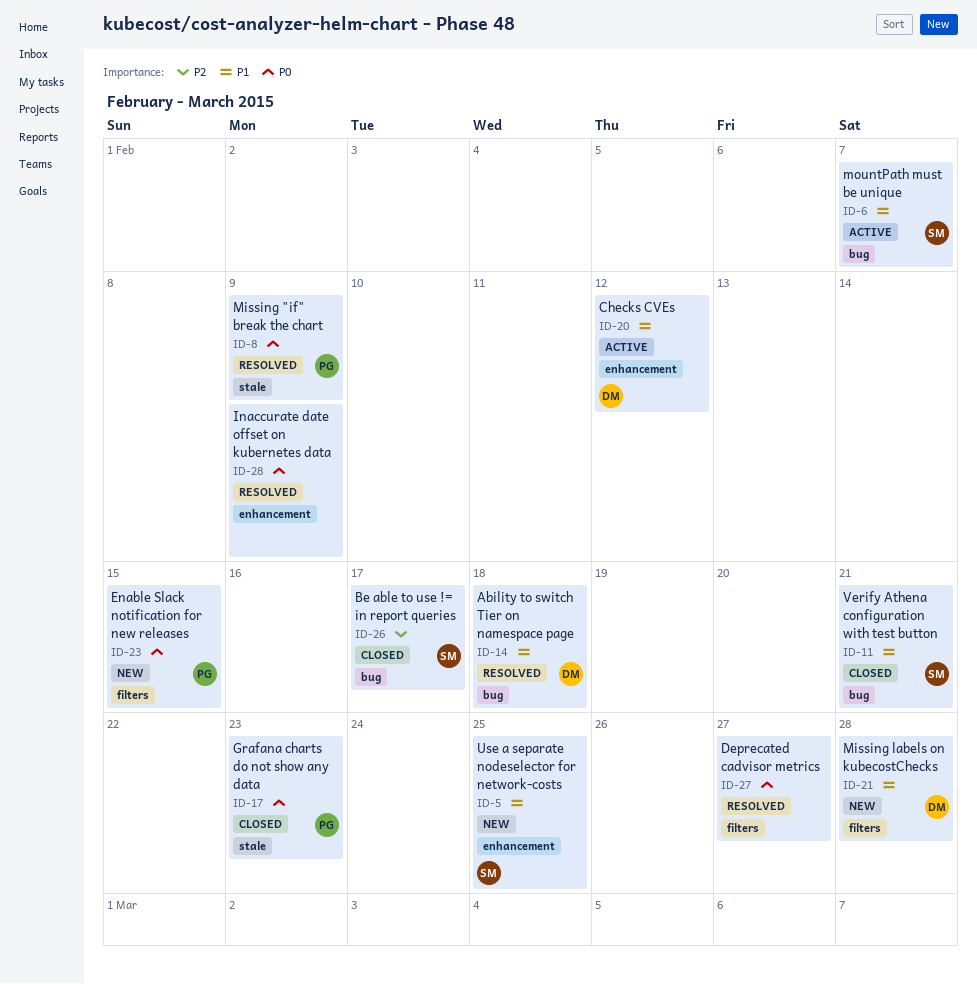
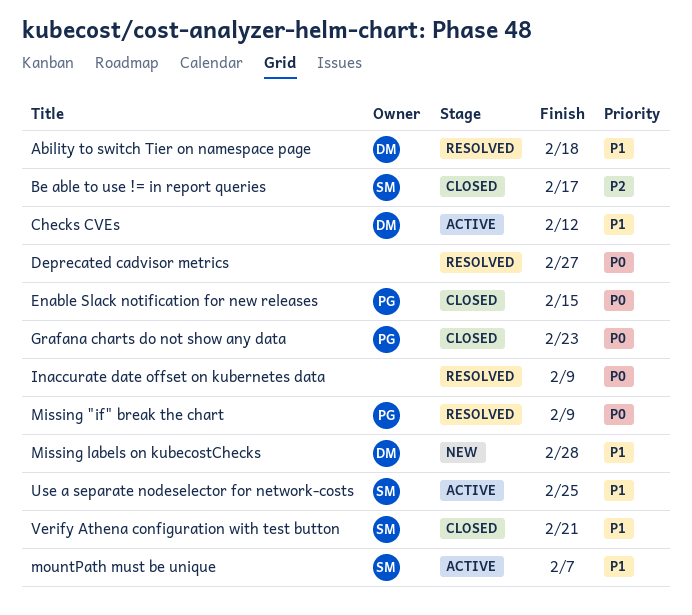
Enable Slack notification for new releases, status: New -> Closed
Use a separate nodeselector for network-costs, status: New -> Active

